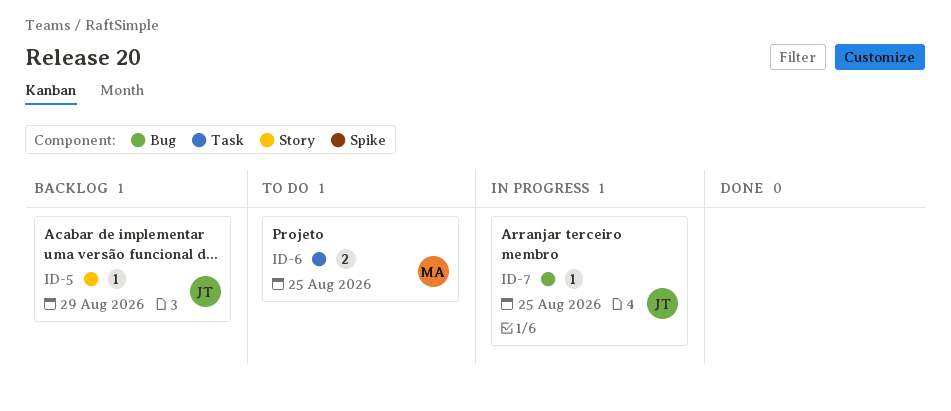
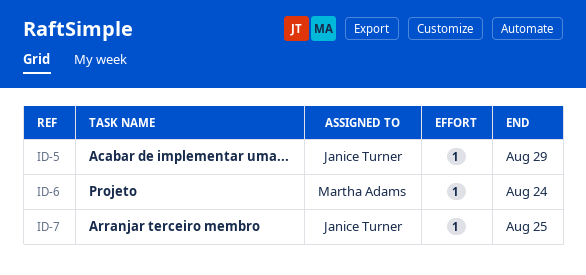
ID-6, estimate: 2 -> 1
ID-6, due: Aug 25 -> Aug 24

